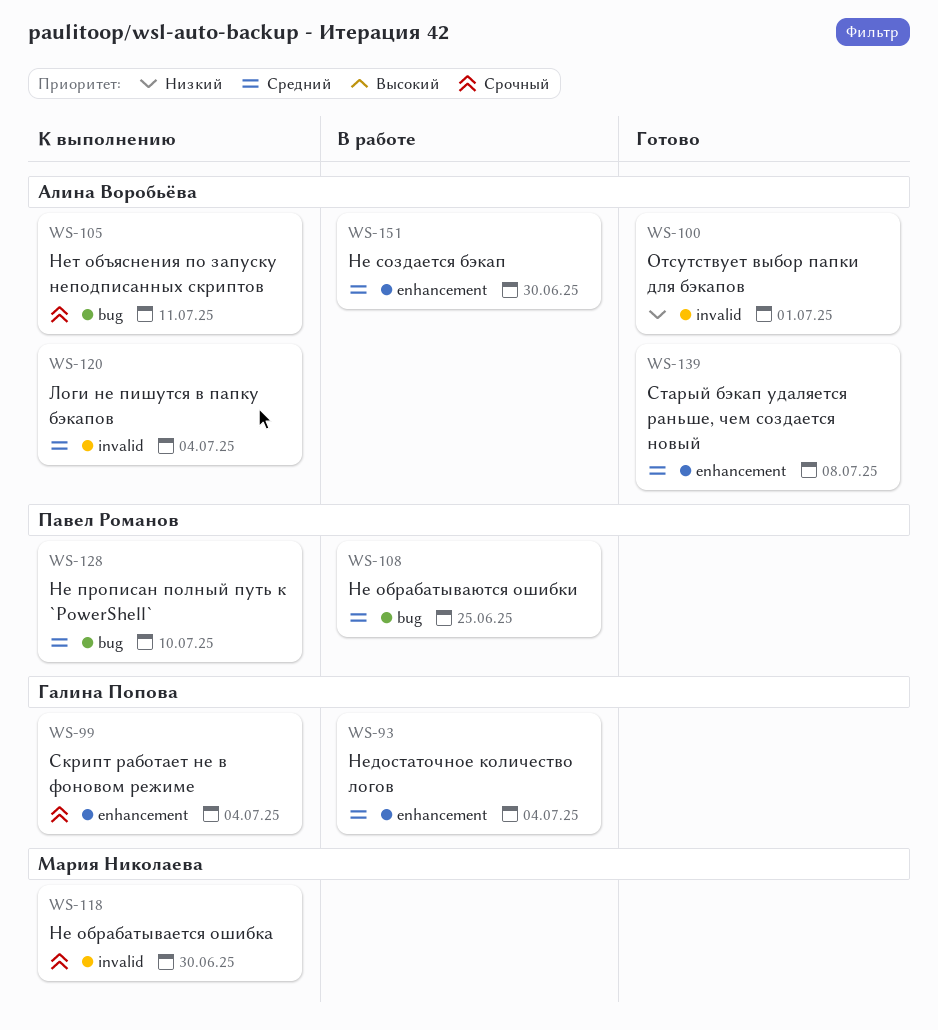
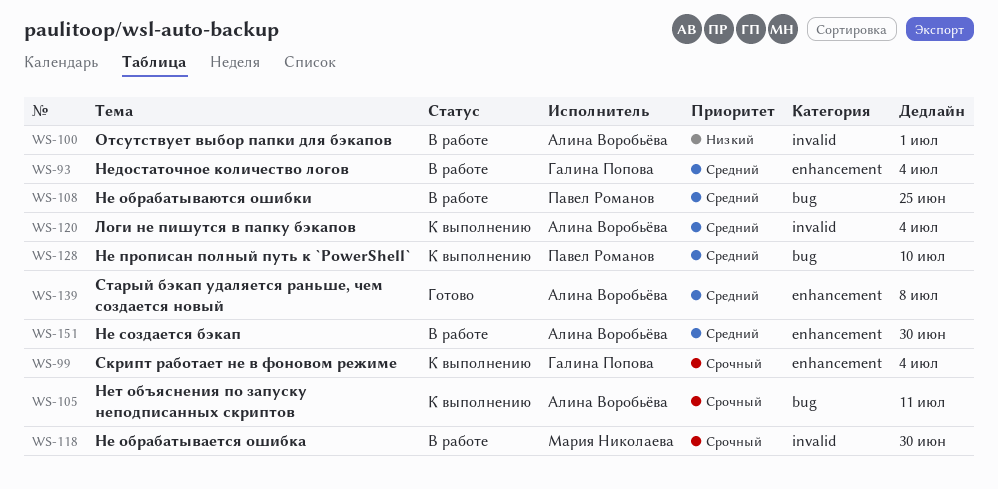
WS-100, status: Готово -> В работе
WS-118, status: К выполнению -> В работе

